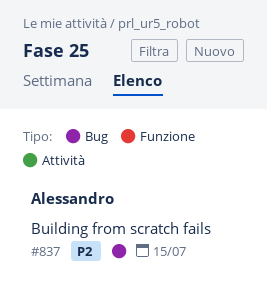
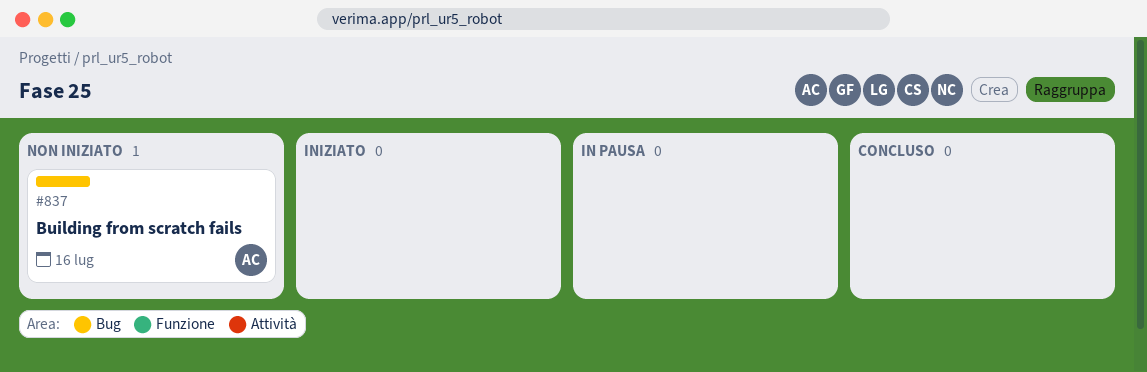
#837, due: Jul 15 -> Jul 16

